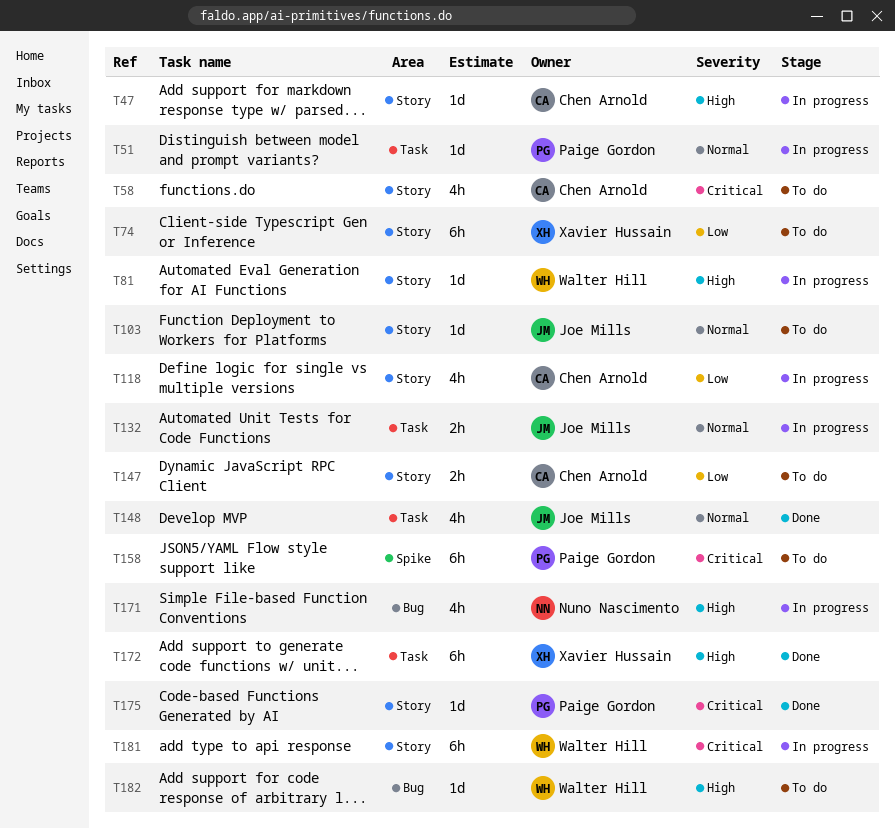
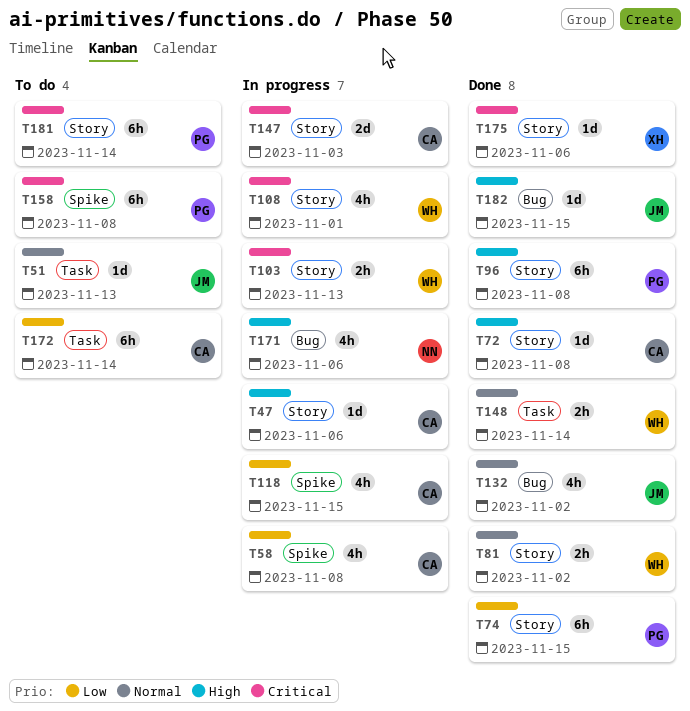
T51, status: In progress -> To do
T51, owner: Paige Gordon -> Joe Mills
T58, status: To do -> In progress
T58, priority: Critical -> Low
T58, label: Story -> Spike
T72: none -> present
T74, status: To do -> Done
T74, owner: Xavier Hussain -> Paige Gordon
T81, status: In progress -> Done
T81, priority: High -> Normal
T81, estimate: 1d -> 2h
T96: none -> present
T103, status: To do -> In progress
T103, owner: Joe Mills -> Walter Hill
T103, priority: Normal -> Critical
T103, estimate: 1d -> 2h
T108: none -> present
T118, label: Story -> Spike
T132, status: In progress -> Done
T132, label: Task -> Bug
T132, estimate: 2h -> 4h
T147, status: To do -> In progress
T147, priority: Low -> Critical
T147, estimate: 2h -> 2d
T148, owner: Joe Mills -> Walter Hill
T148, estimate: 4h -> 2h
T172, status: Done -> To do
T172, owner: Xavier Hussain -> Chen Arnold
T172, priority: High -> Low
T175, owner: Paige Gordon -> Xavier Hussain
T181, status: In progress -> To do
T181, owner: Walter Hill -> Paige Gordon
T182, status: To do -> Done
T182, owner: Walter Hill -> Joe Mills

